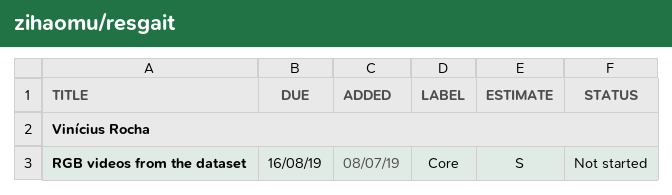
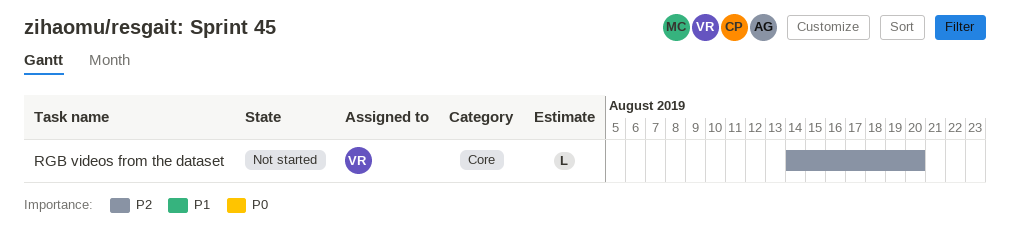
RGB videos from the dataset, estimate: S -> L
RGB videos from the dataset, due: Aug 16 -> Aug 20

